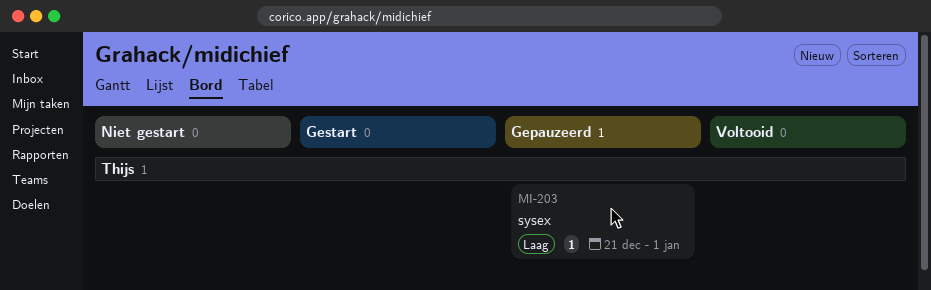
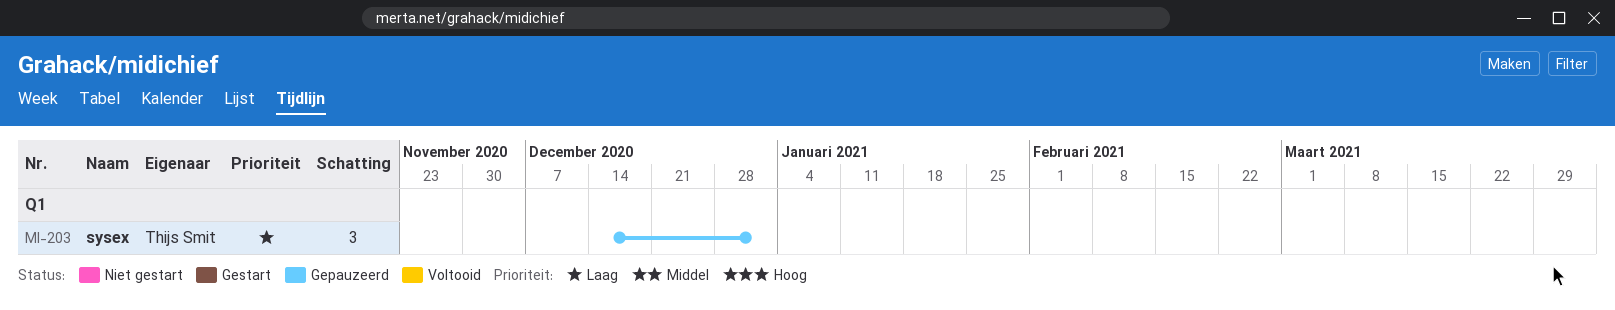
MI-203, estimate: 1 -> 3
MI-203, start: Dec 21 -> Dec 14

